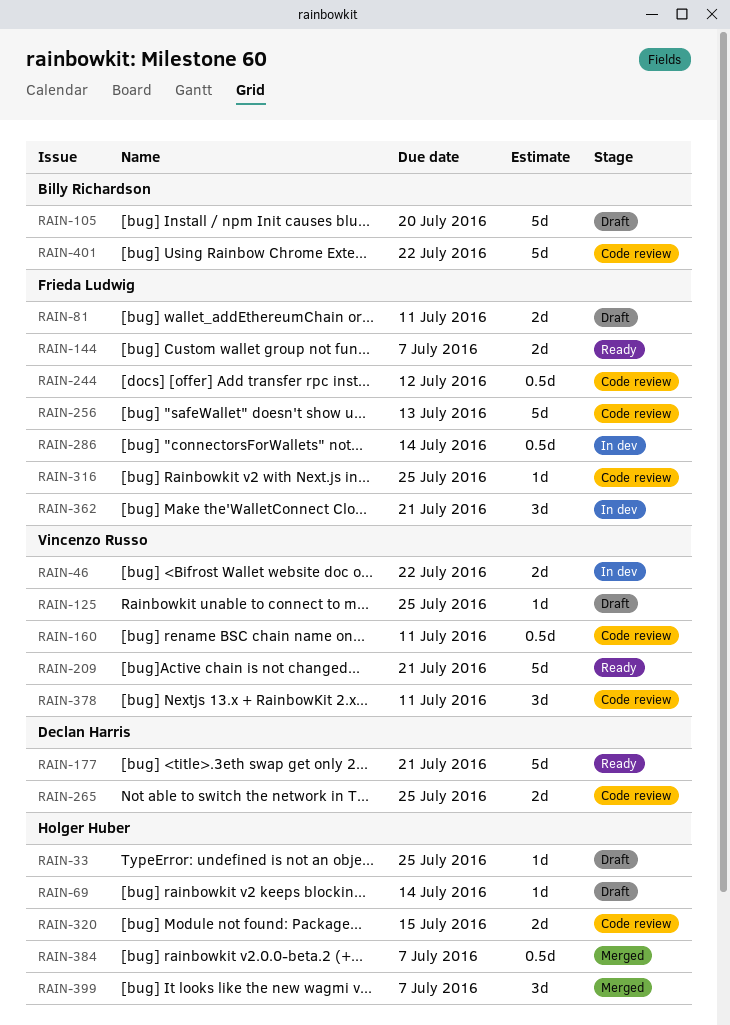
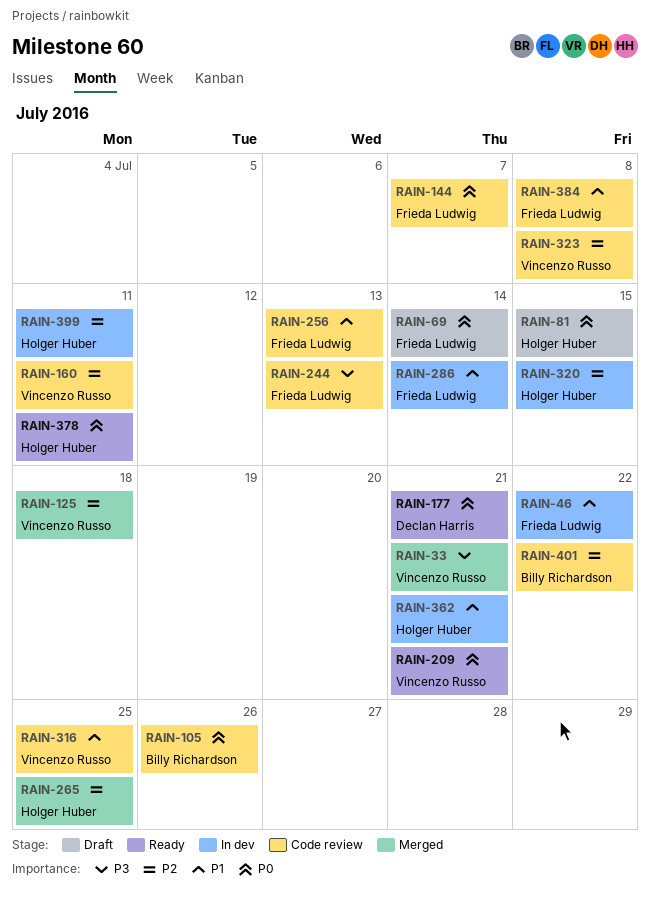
RAIN-33, status: Draft -> Merged
RAIN-33, owner: Holger Huber -> Vincenzo Russo
RAIN-33, due: Jul 25 -> Jul 21
RAIN-46, owner: Vincenzo Russo -> Frieda Ludwig
RAIN-69, owner: Holger Huber -> Frieda Ludwig
RAIN-81, owner: Frieda Ludwig -> Holger Huber
RAIN-81, due: Jul 11 -> Jul 15
RAIN-105, status: Draft -> Code review
RAIN-105, due: Jul 20 -> Jul 26
RAIN-125, status: Draft -> Merged
RAIN-125, due: Jul 25 -> Jul 18
RAIN-144, status: Ready -> Code review
RAIN-244, due: Jul 12 -> Jul 13
RAIN-265, status: Code review -> Merged
RAIN-265, owner: Declan Harris -> Holger Huber
RAIN-316, owner: Frieda Ludwig -> Vincenzo Russo
RAIN-320, status: Code review -> In dev
RAIN-323: none -> present
RAIN-362, owner: Frieda Ludwig -> Holger Huber
RAIN-378, status: Code review -> Ready
RAIN-378, owner: Vincenzo Russo -> Holger Huber
RAIN-384, status: Merged -> Code review
RAIN-384, owner: Holger Huber -> Frieda Ludwig
RAIN-384, due: Jul 7 -> Jul 8
RAIN-399, status: Merged -> In dev
RAIN-399, due: Jul 7 -> Jul 11

